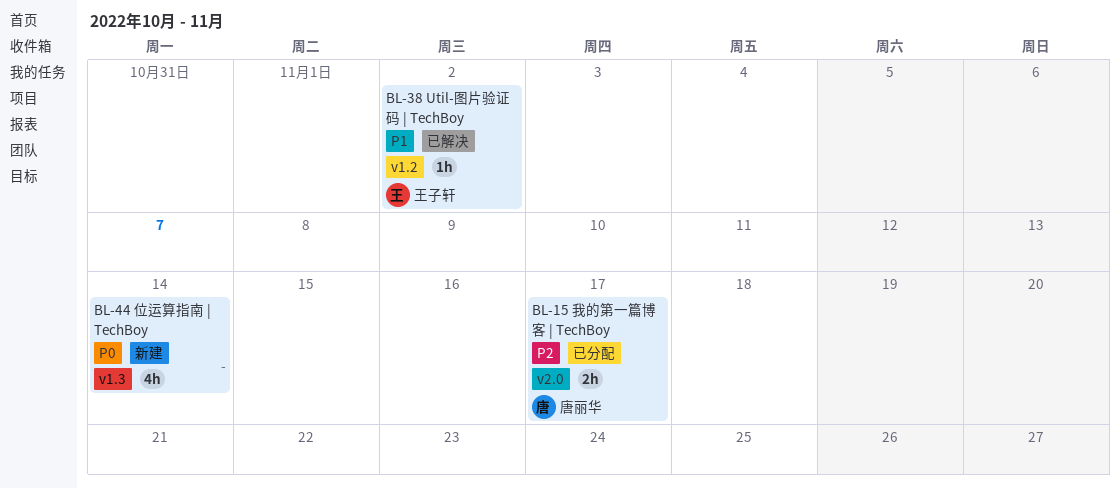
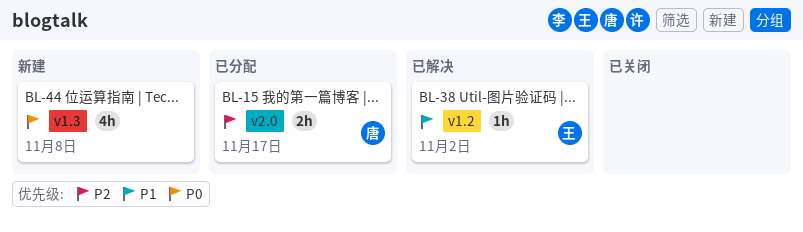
BL-44, due: Nov 14 -> Nov 8

